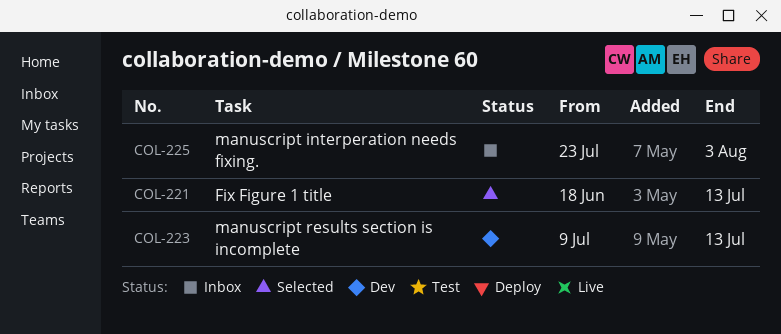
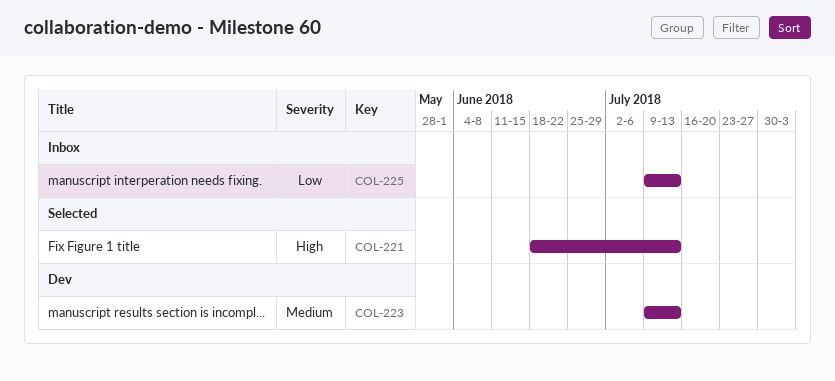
COL-225, start: Jul 23 -> Jul 9
COL-225, due: Aug 3 -> Jul 13

